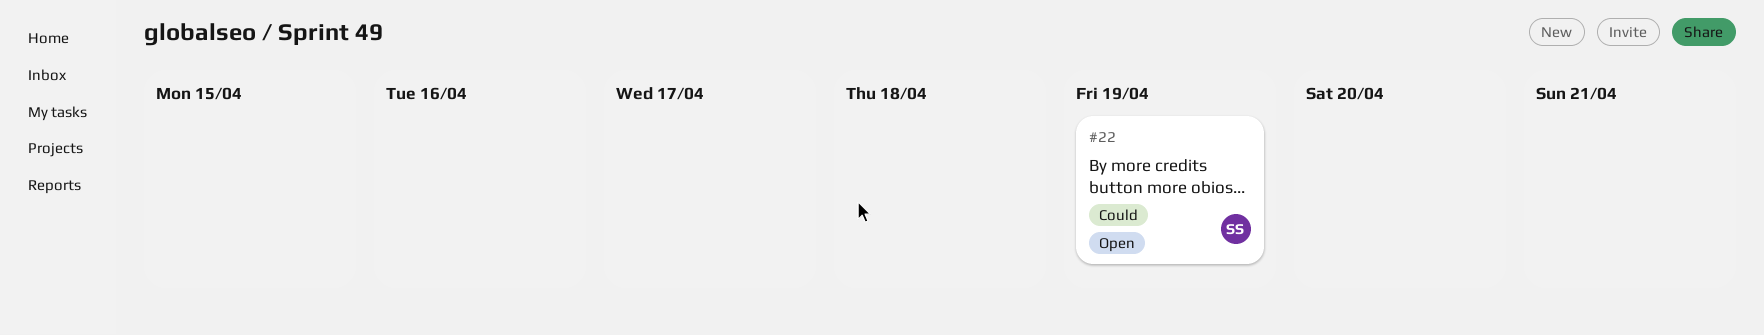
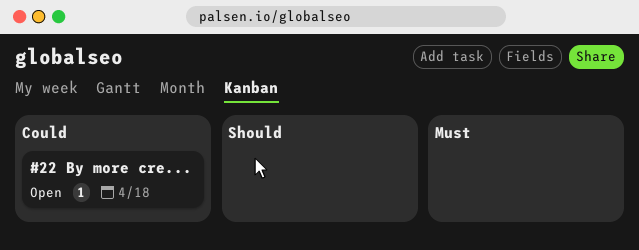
#22, due: Apr 19 -> Apr 18

